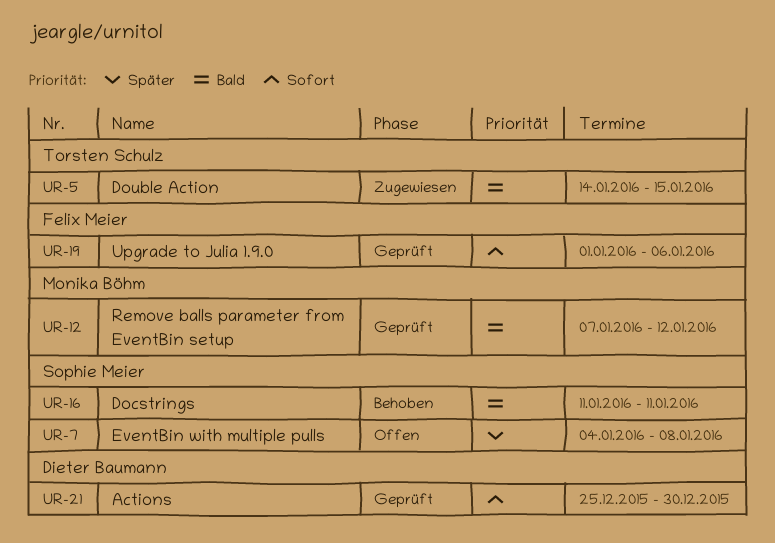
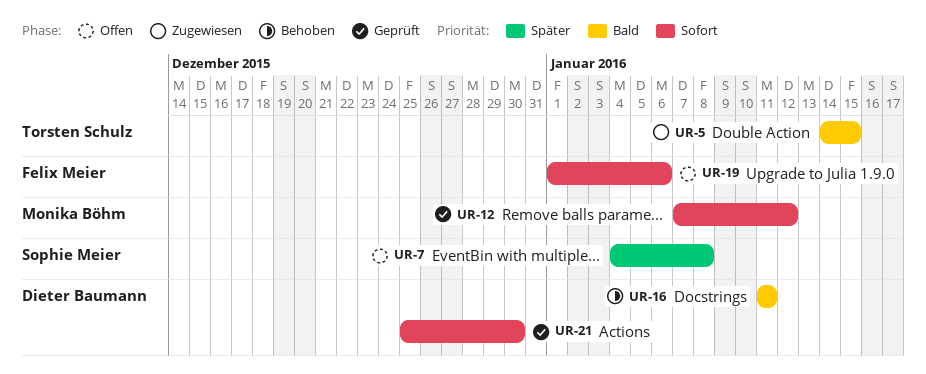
UR-12, priority: Bald -> Sofort
UR-16, owner: Sophie Meier -> Dieter Baumann
UR-19, status: Geprüft -> Offen

